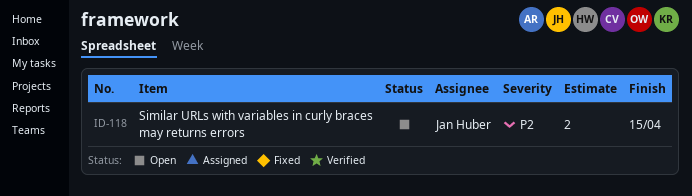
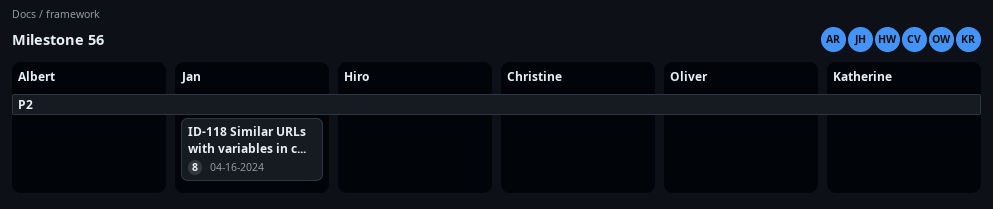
ID-118, estimate: 2 -> 8
ID-118, due: Apr 15 -> Apr 16

